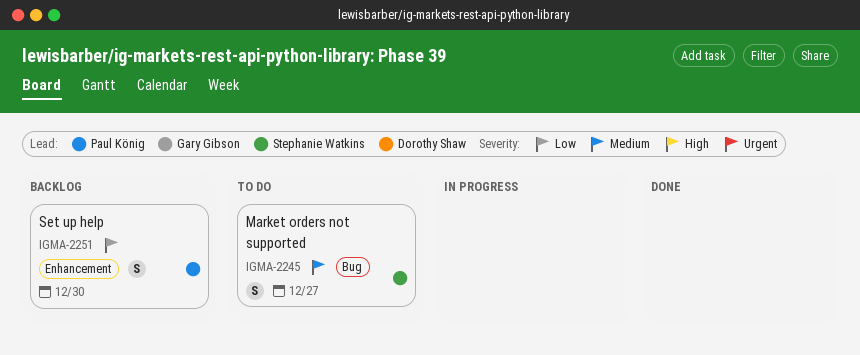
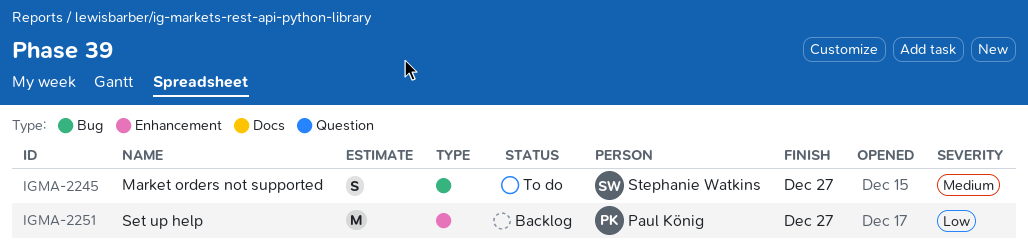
IGMA-2251, estimate: S -> M
IGMA-2251, due: Dec 30 -> Dec 27

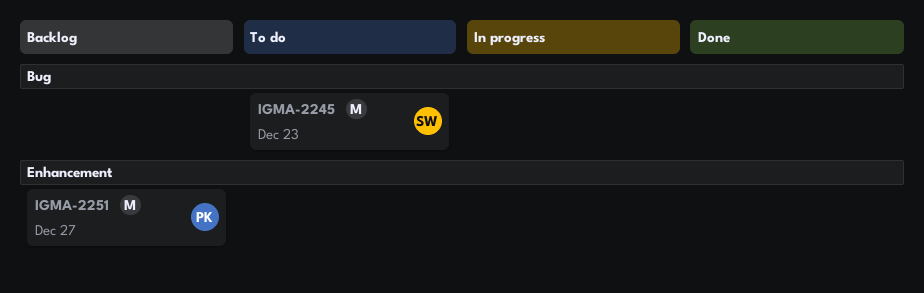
IGMA-2245, estimate: S -> M
IGMA-2245, due: Dec 27 -> Dec 23

